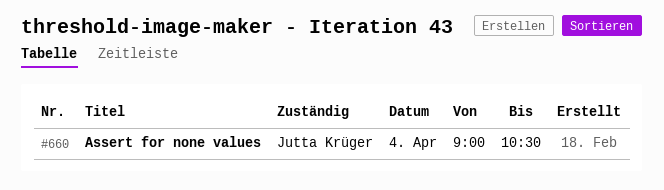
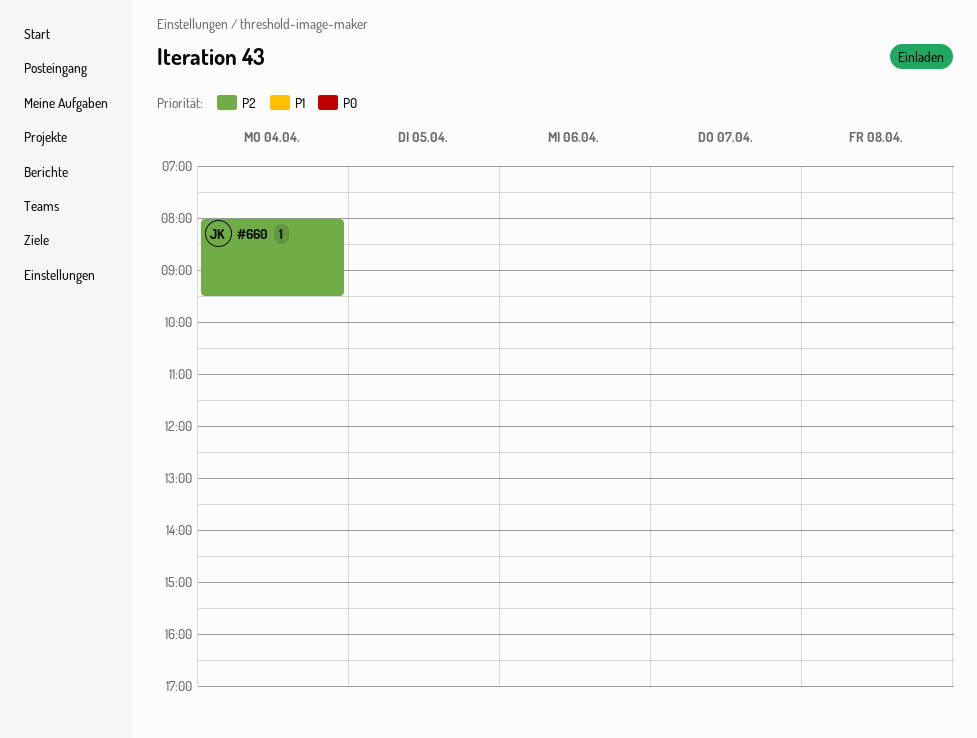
#660, begins: 09:00 -> 08:00
#660, ends: 10:30 -> 09:30

